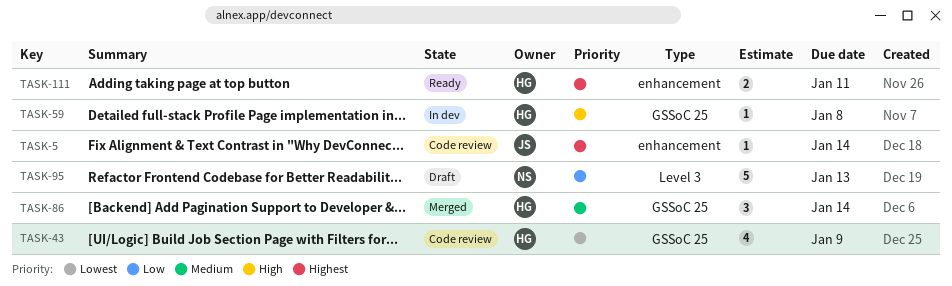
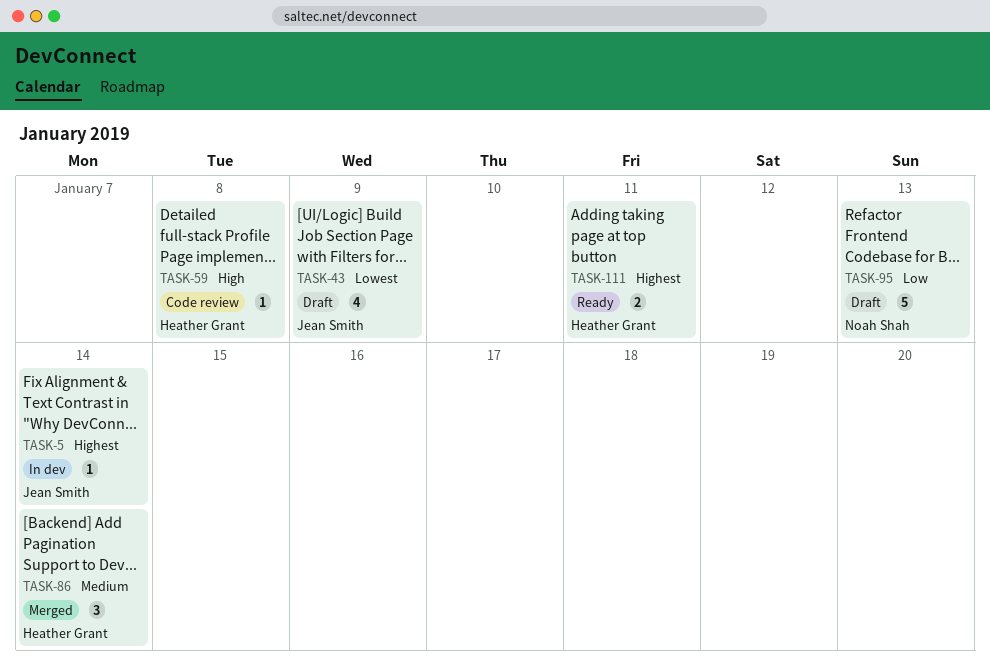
TASK-5, status: Code review -> In dev
TASK-43, status: Code review -> Draft
TASK-43, owner: Heather Grant -> Jean Smith
TASK-59, status: In dev -> Code review

